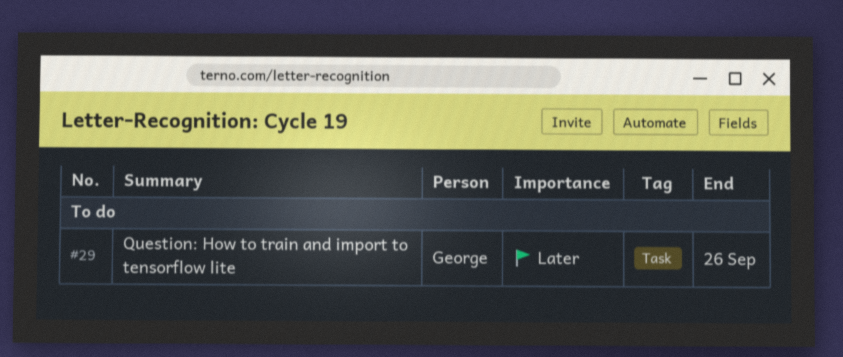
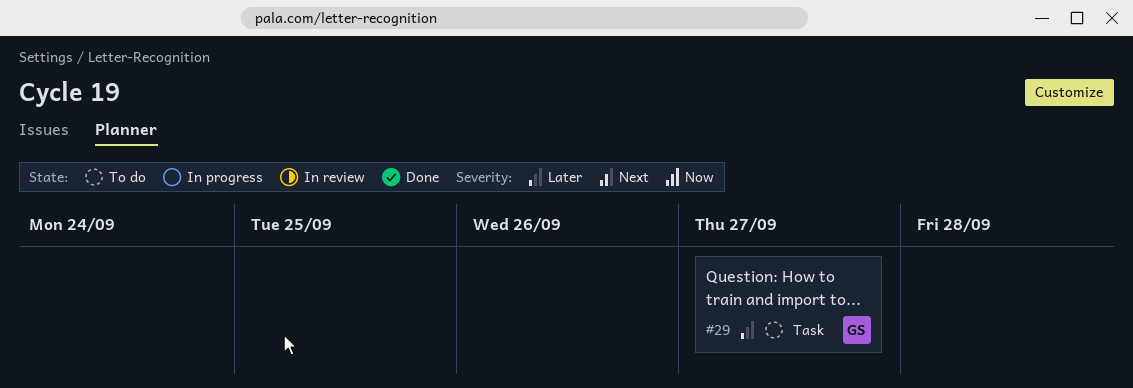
#29, due: Sep 26 -> Sep 27

